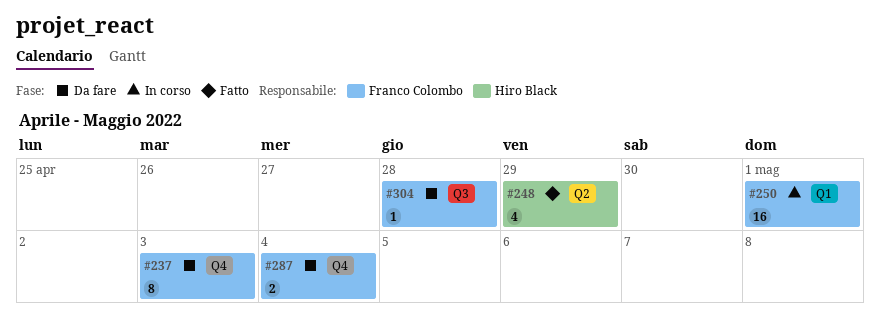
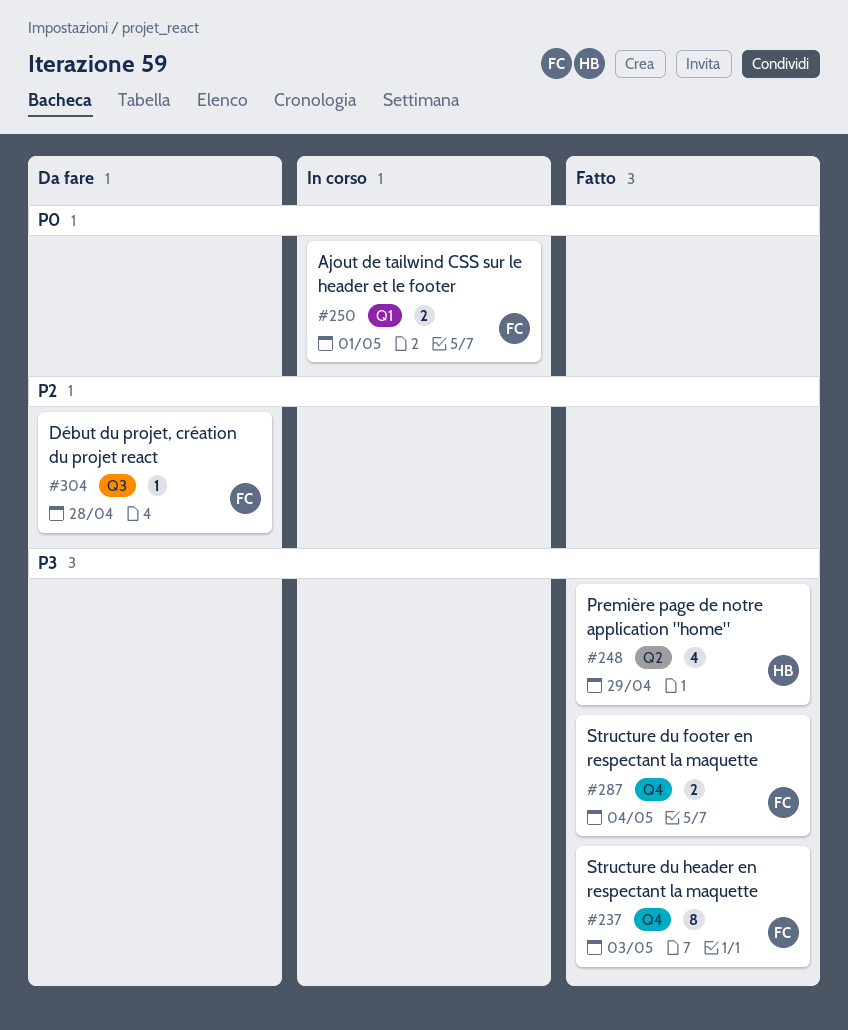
#237, status: Da fare -> Fatto
#250, estimate: 16 -> 2
#287, status: Da fare -> Fatto

